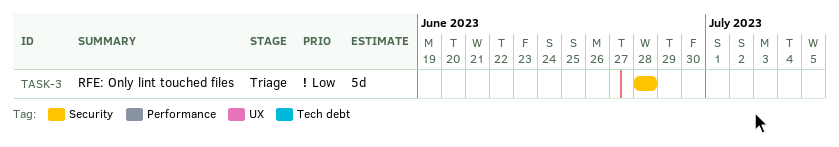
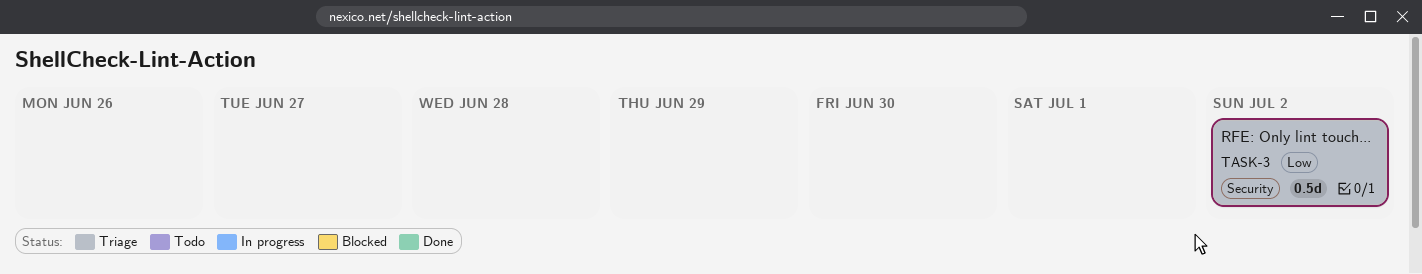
TASK-3, estimate: 5d -> 0.5d
TASK-3, due: Jun 28 -> Jul 2

